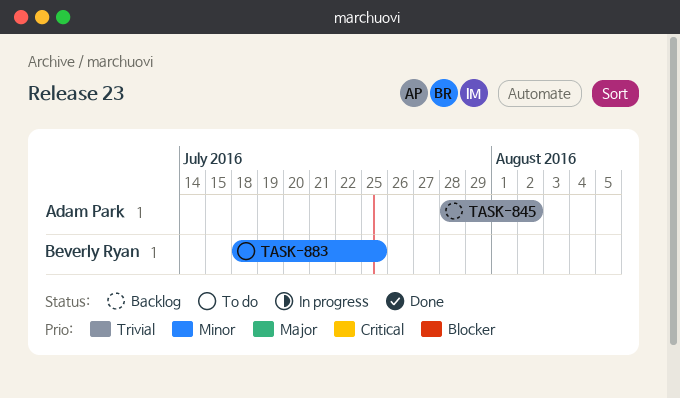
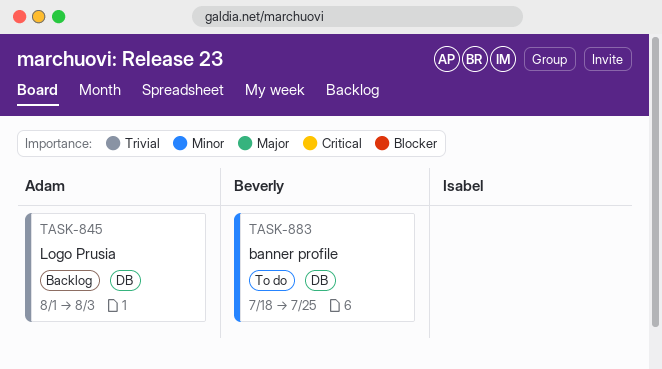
TASK-845, start: Jul 28 -> Aug 1
TASK-845, due: Aug 2 -> Aug 3

